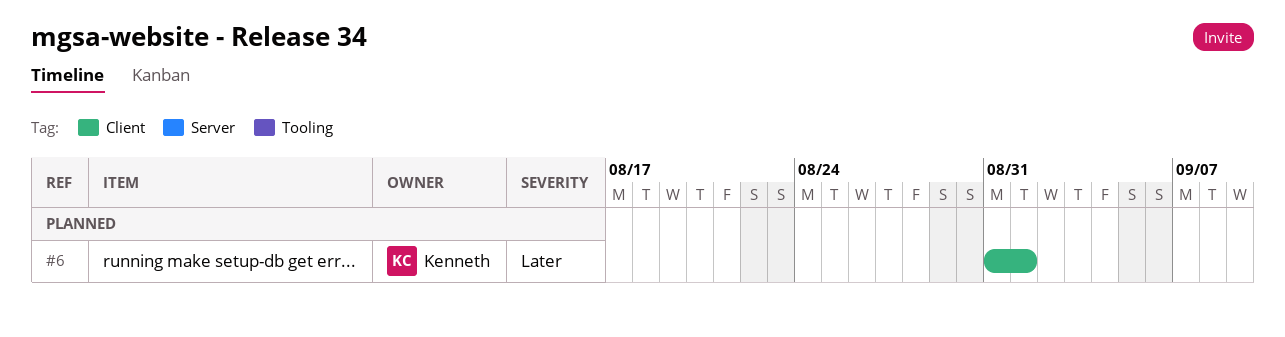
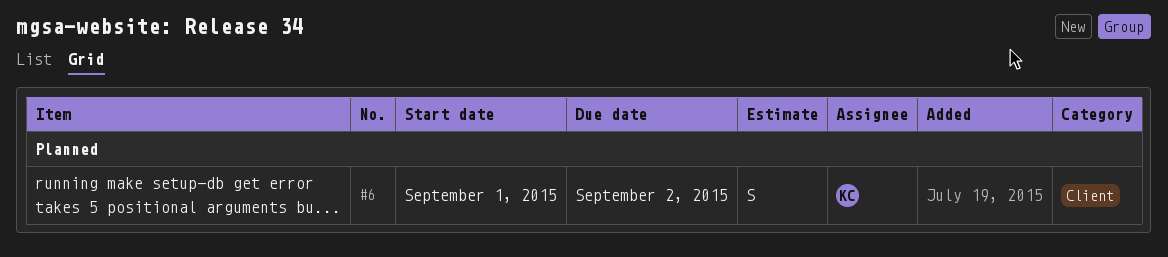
#6, start: Aug 31 -> Sep 1
#6, due: Sep 1 -> Sep 2

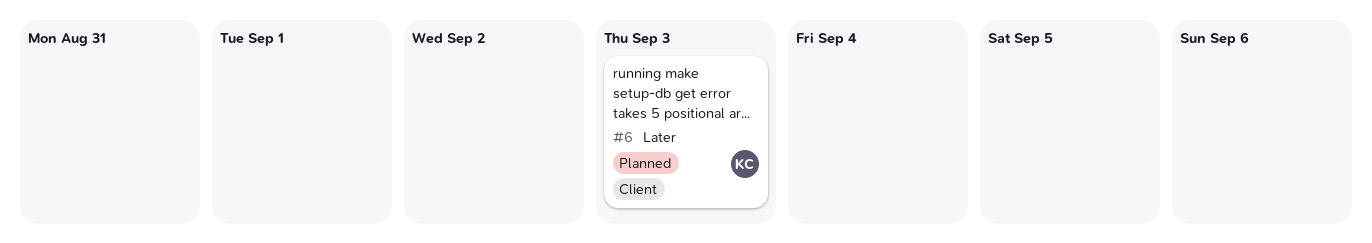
#6, due: Sep 2 -> Sep 3

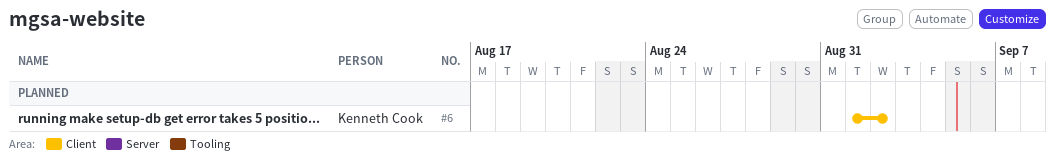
#6, due: Sep 3 -> Sep 2

